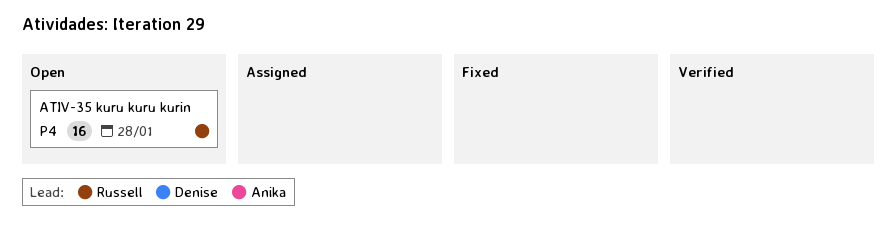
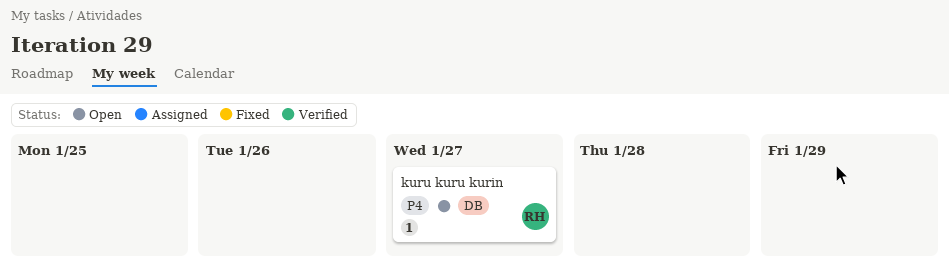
kuru kuru kurin, estimate: 16 -> 1
kuru kuru kurin, day: Jan 28 -> Jan 27

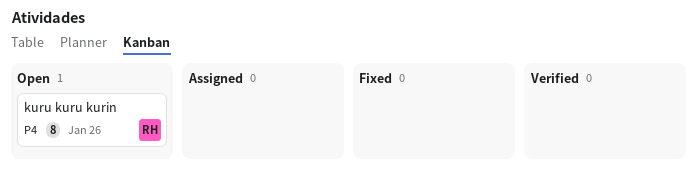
kuru kuru kurin, estimate: 1 -> 8
kuru kuru kurin, day: Jan 27 -> Jan 26

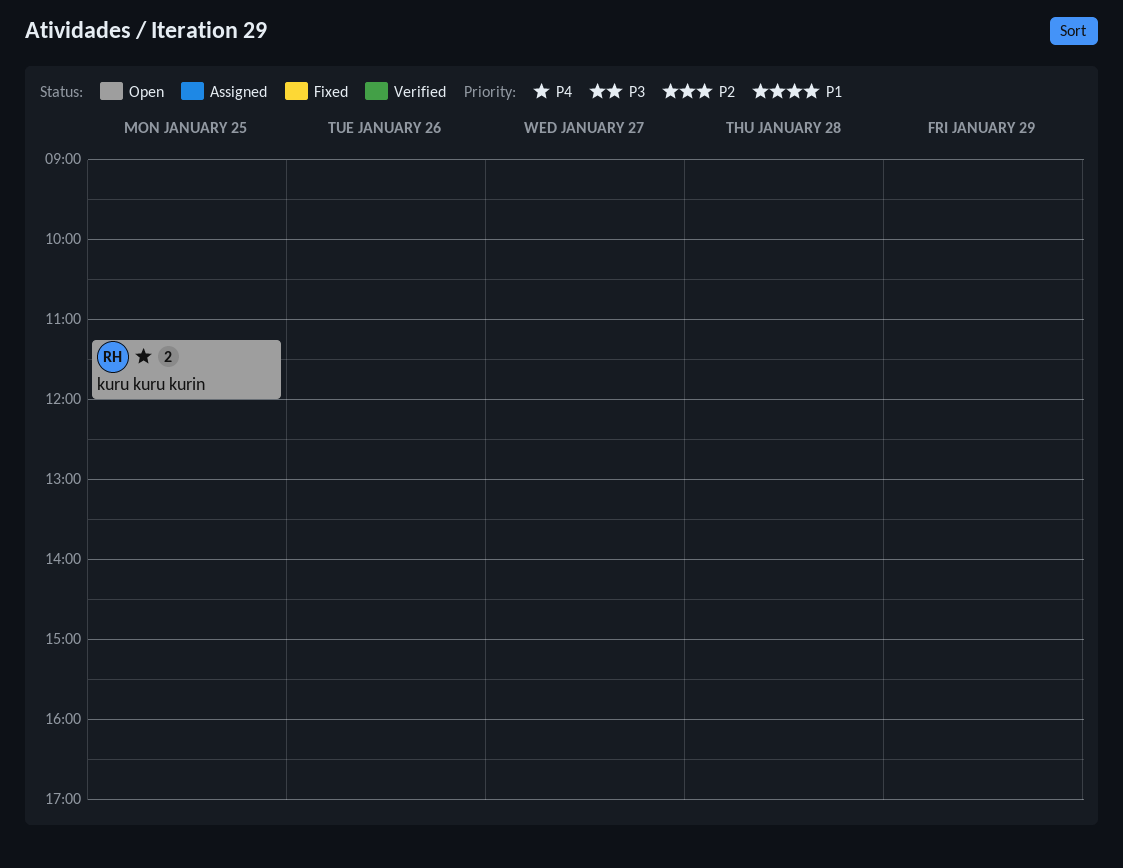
kuru kuru kurin, estimate: 8 -> 2
kuru kuru kurin, day: Jan 26 -> Jan 25

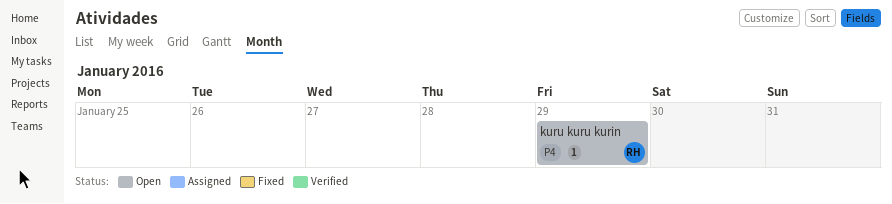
kuru kuru kurin, estimate: 2 -> 1
kuru kuru kurin, day: Jan 25 -> Jan 29

